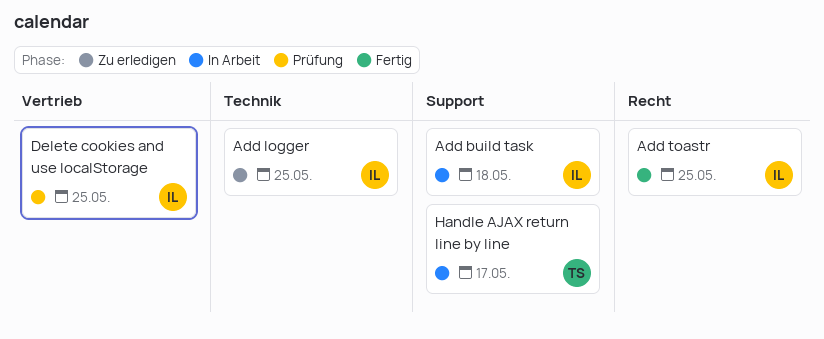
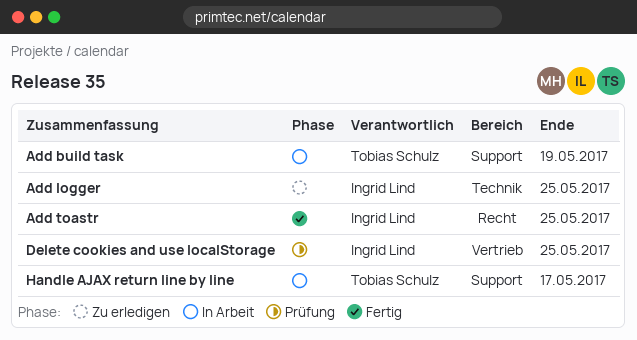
Add build task, owner: Ingrid Lind -> Tobias Schulz
Add build task, due: May 18 -> May 19

